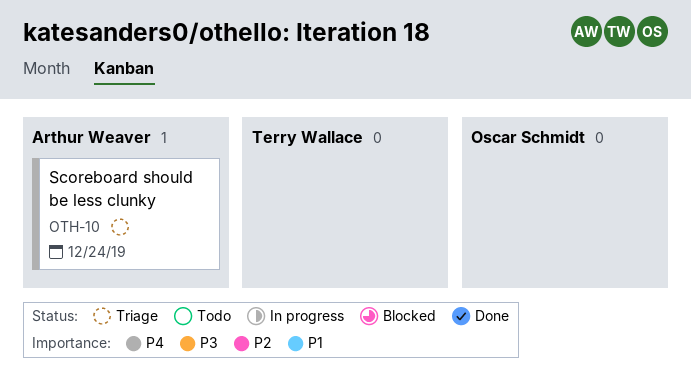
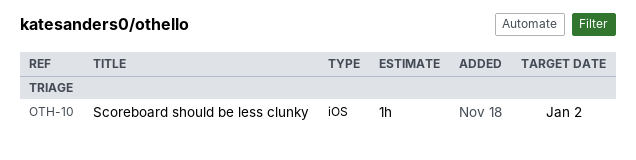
OTH-10, due: Dec 24 -> Jan 2

